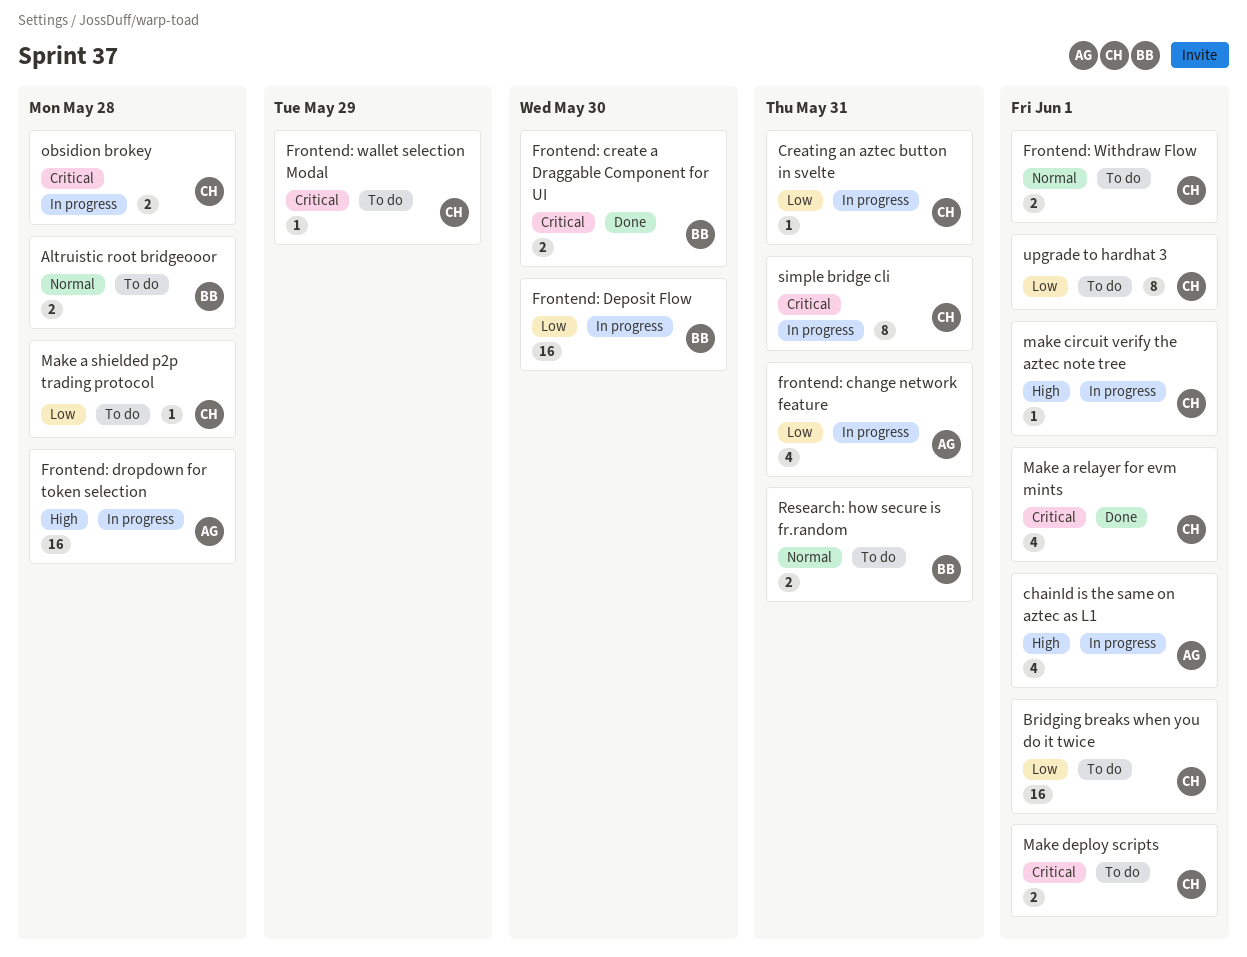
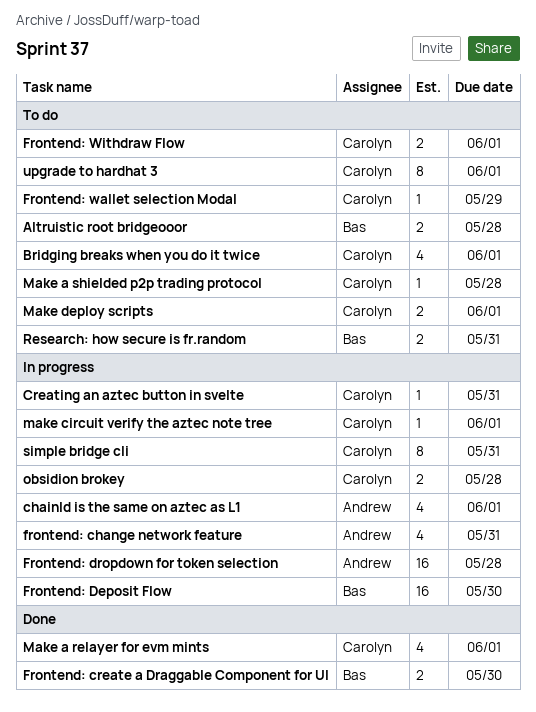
Bridging breaks when you do it twice, estimate: 16 -> 4

